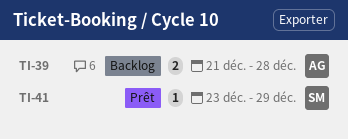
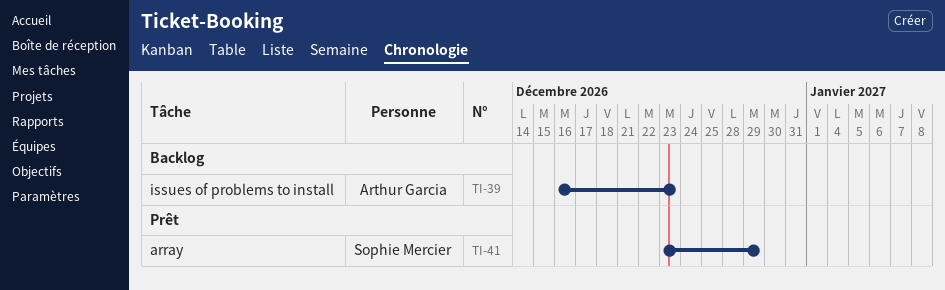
TI-39, start: Dec 21 -> Dec 16
TI-39, due: Dec 28 -> Dec 23

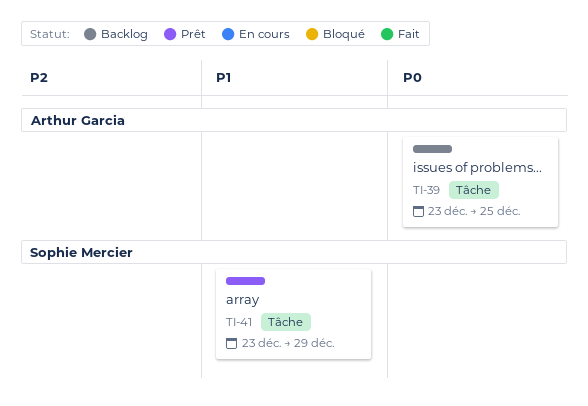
TI-39, start: Dec 16 -> Dec 23
TI-39, due: Dec 23 -> Dec 25

